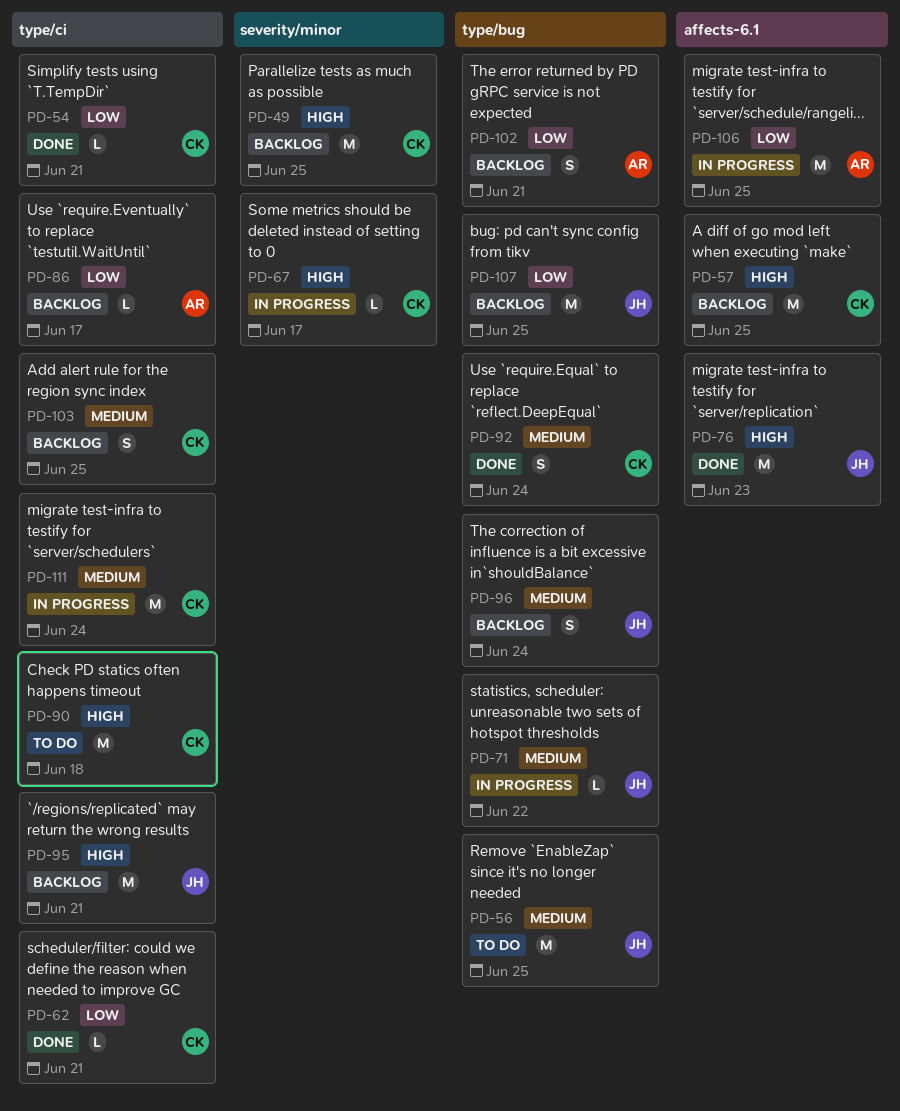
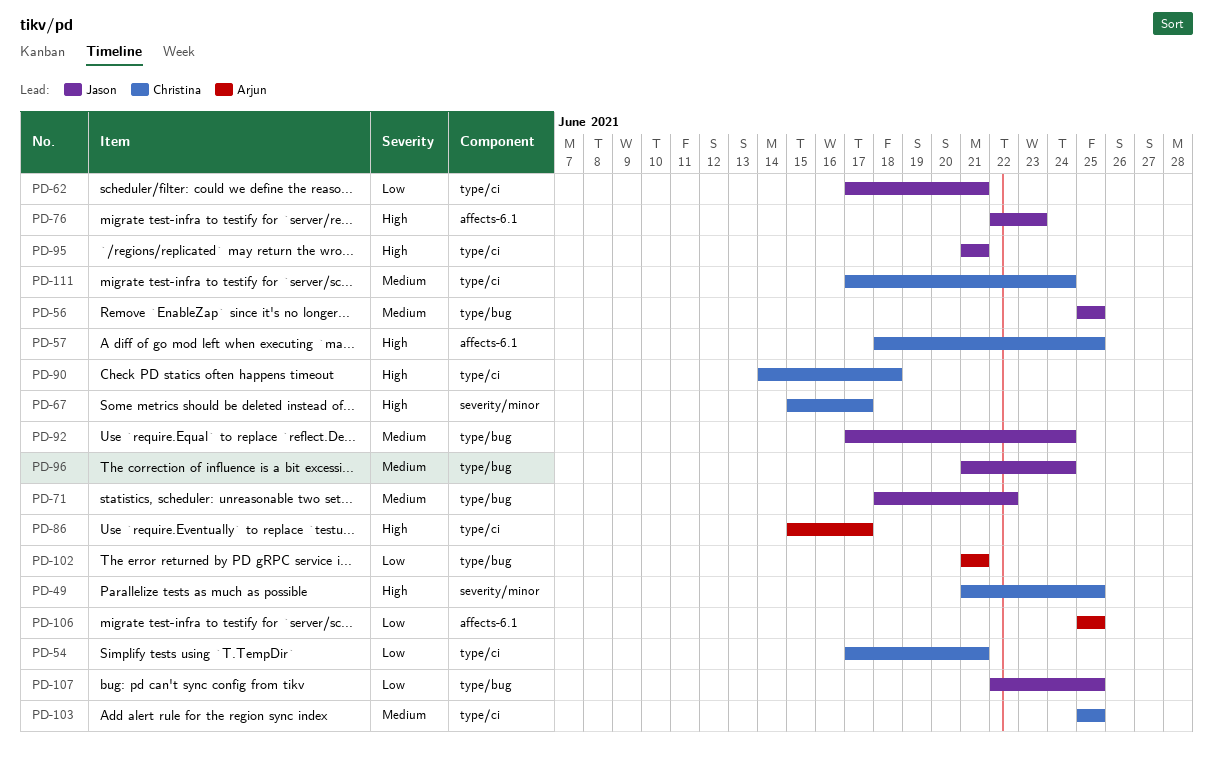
PD-62, owner: Christina -> Jason
PD-86, priority: Low -> High
PD-92, owner: Christina -> Jason

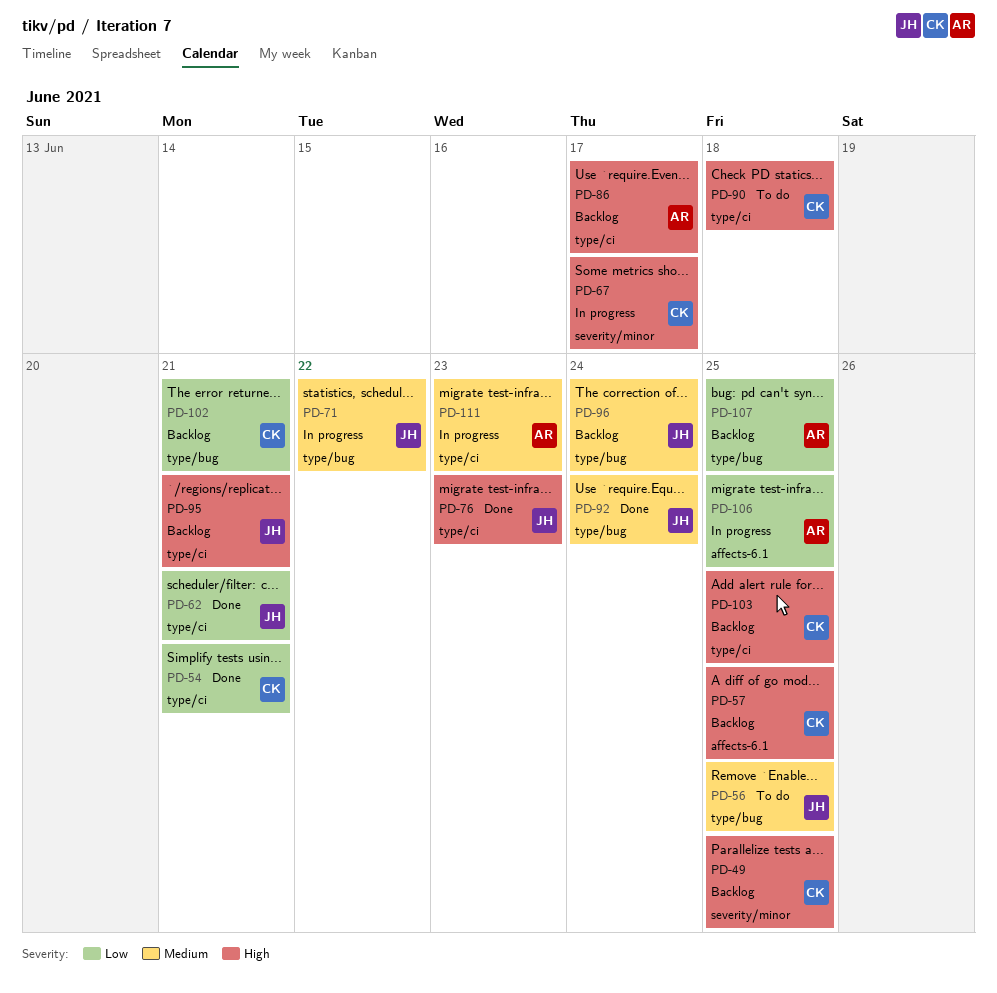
PD-76, label: affects-6.1 -> type/ci
PD-102, owner: Arjun -> Christina
PD-103, priority: Medium -> High
PD-107, owner: Jason -> Arjun
PD-111, owner: Christina -> Arjun
PD-111, due: Jun 24 -> Jun 23

